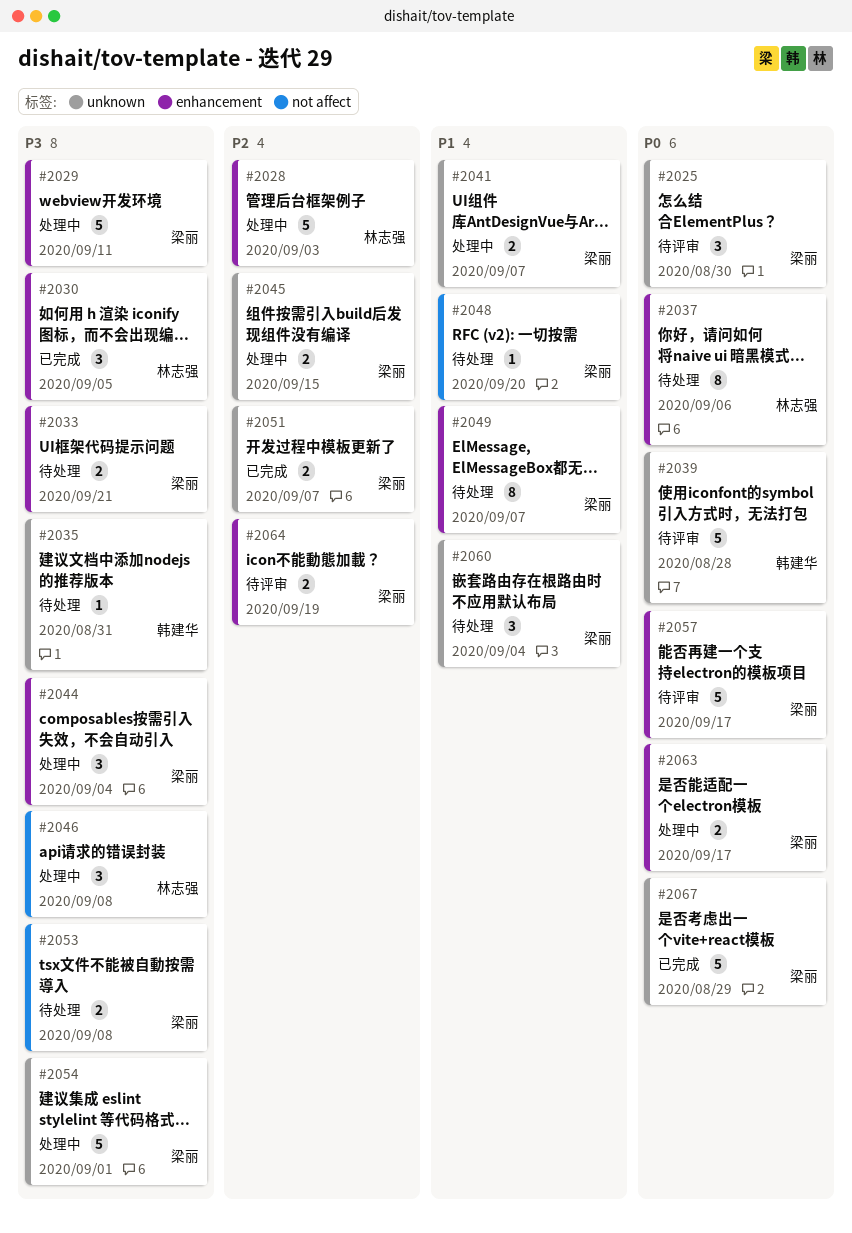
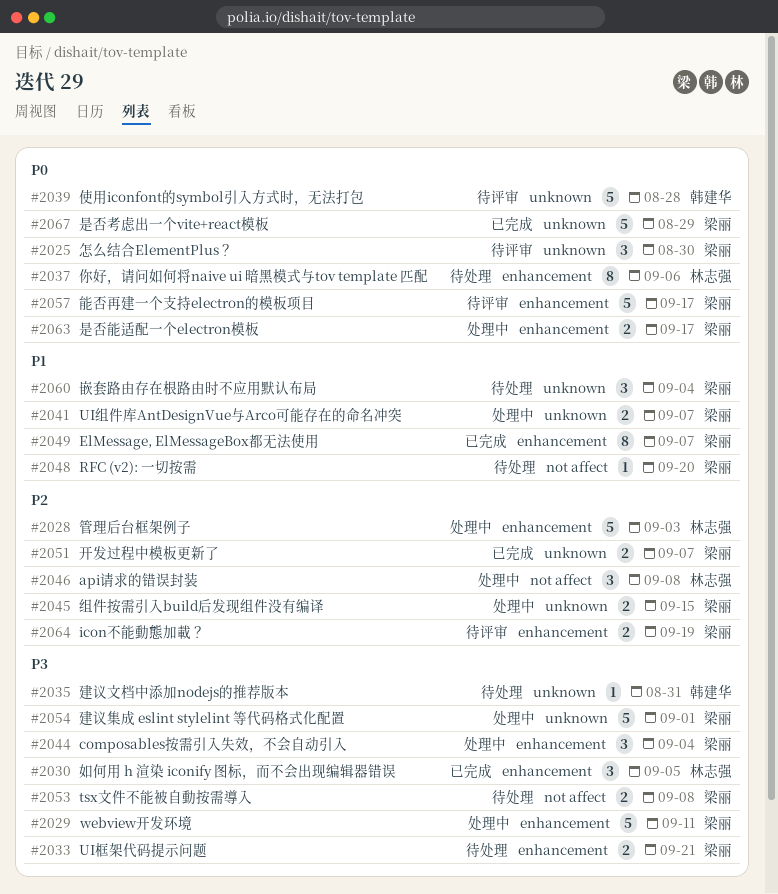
#2046, priority: P3 -> P2
#2049, status: 待处理 -> 已完成

